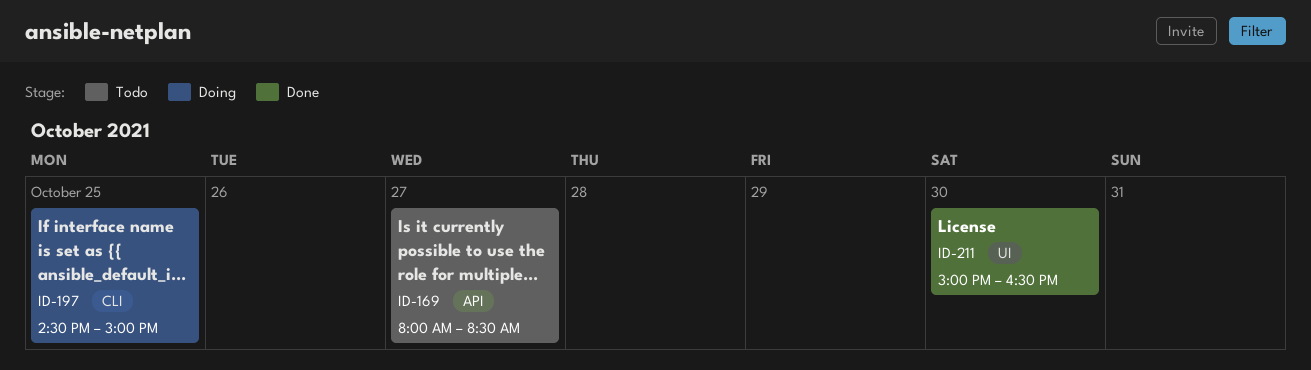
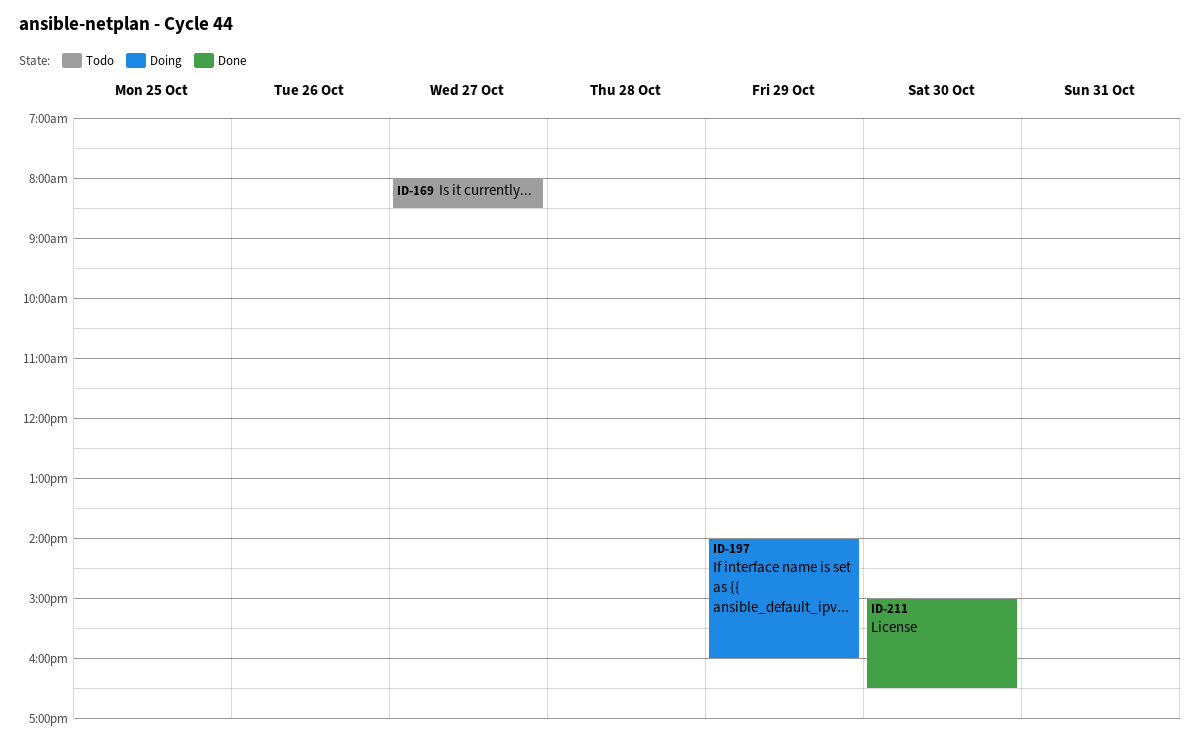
ID-197, day: Oct 25 -> Oct 29
ID-197, begins: 14:30 -> 14:00
ID-197, ends: 15:00 -> 16:00

